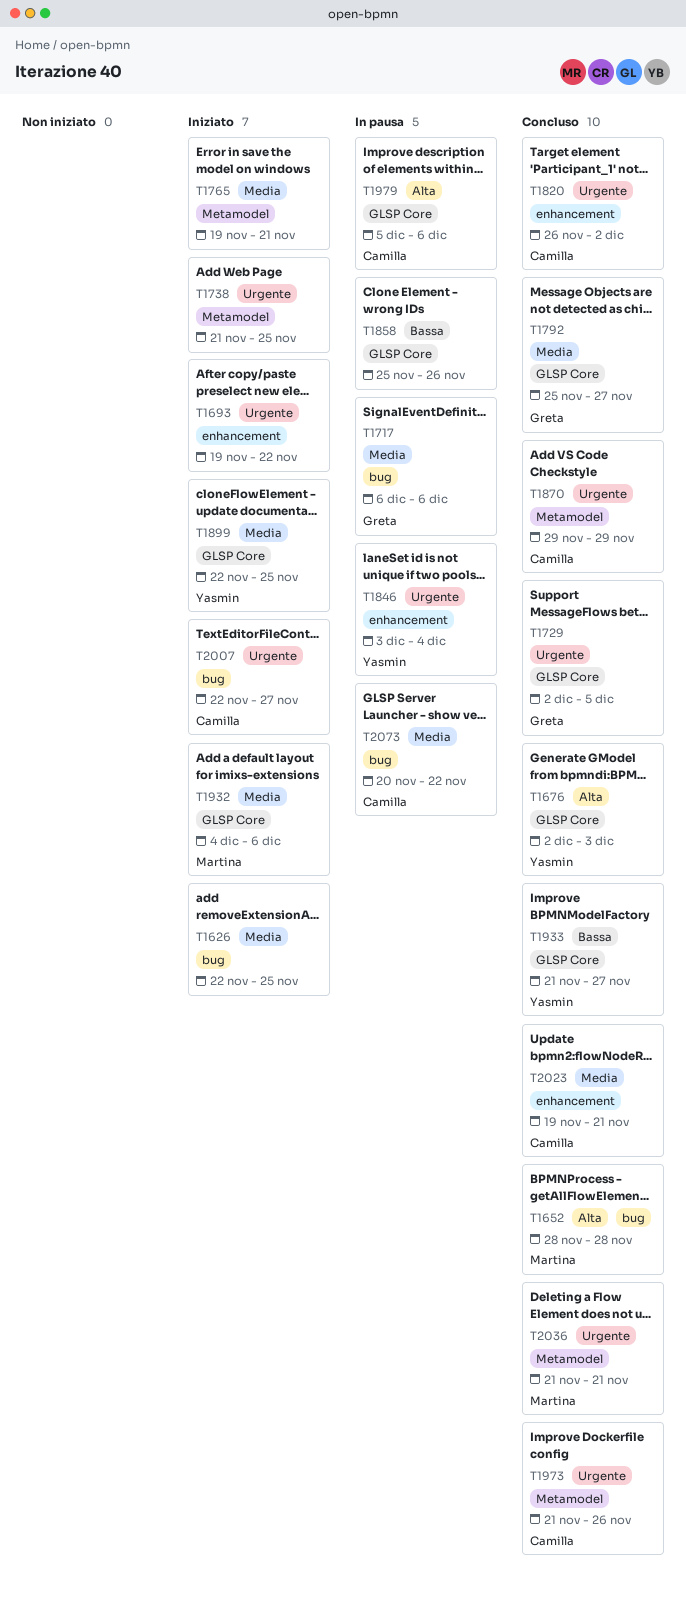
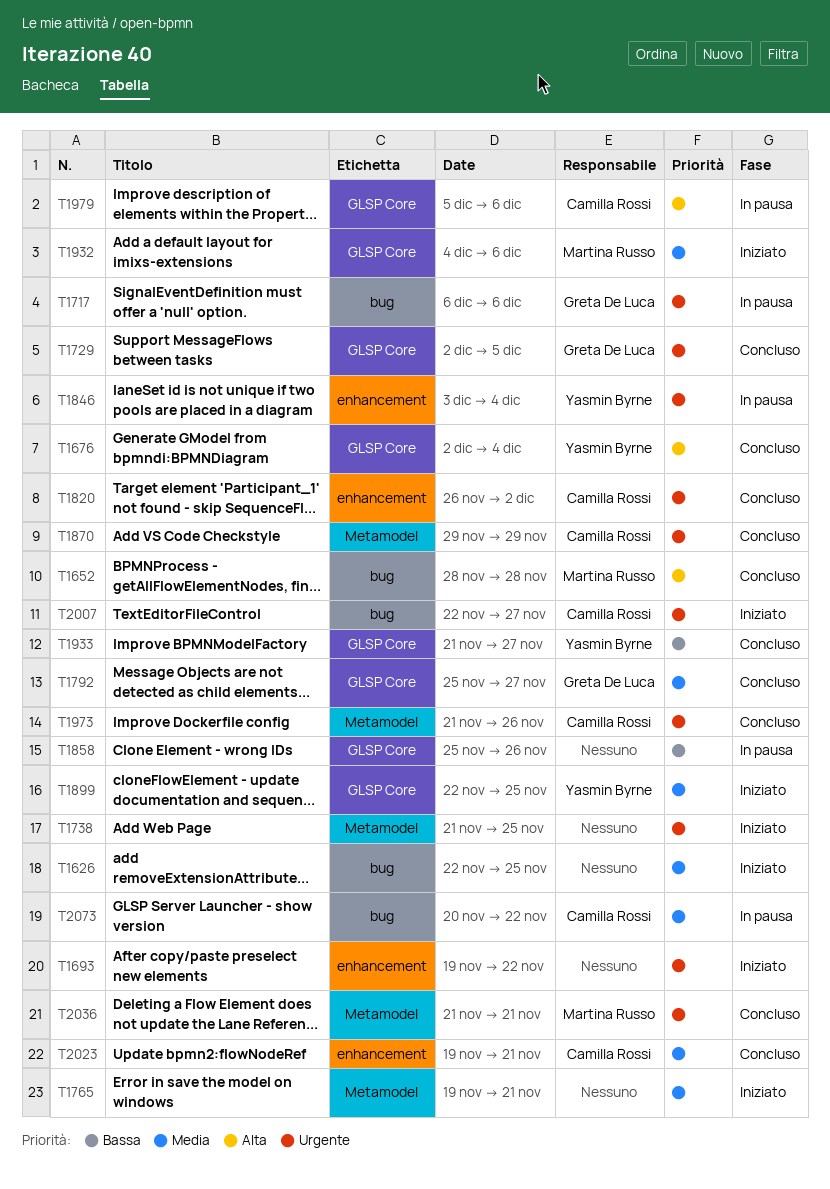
T1676, due: Dec 3 -> Dec 4
T1717, priority: Media -> Urgente

